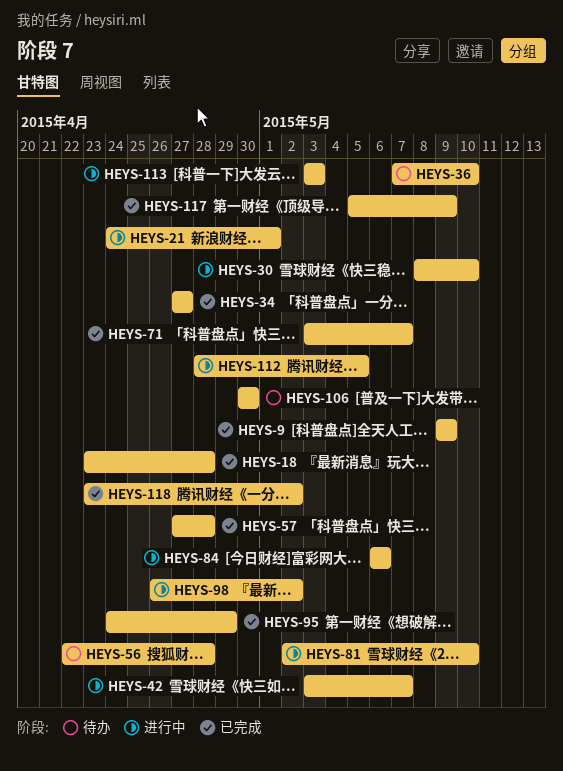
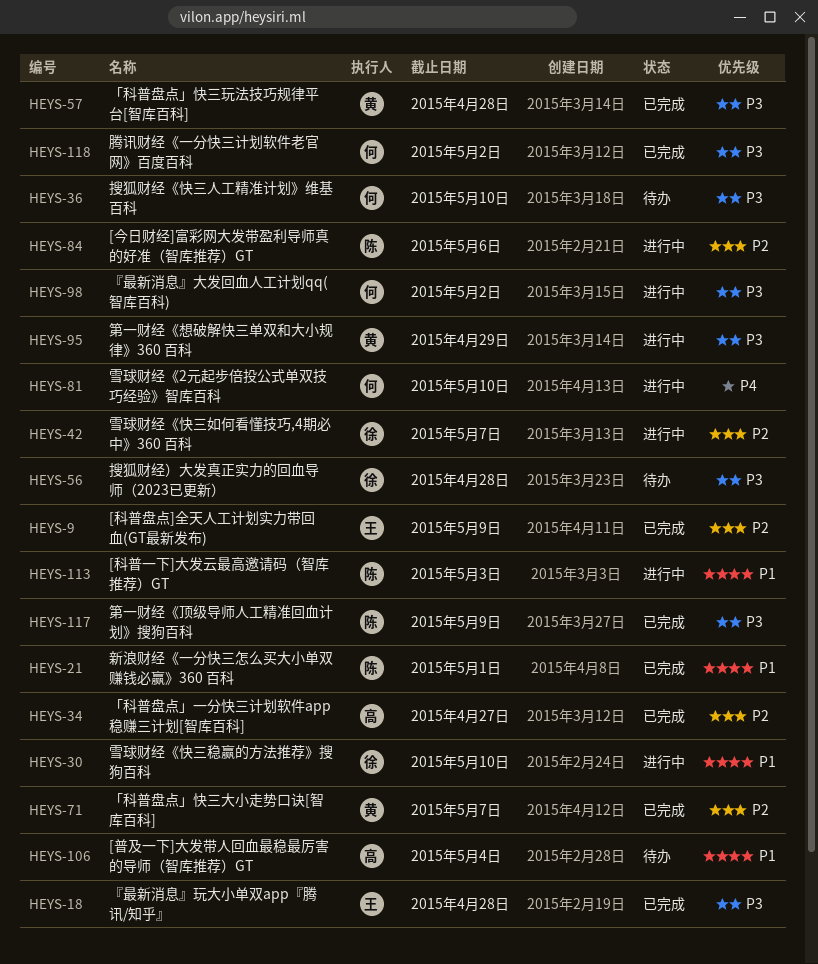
HEYS-21, status: 进行中 -> 已完成
HEYS-95, status: 已完成 -> 进行中
HEYS-106, due: Apr 30 -> May 4
HEYS-112: present -> none

